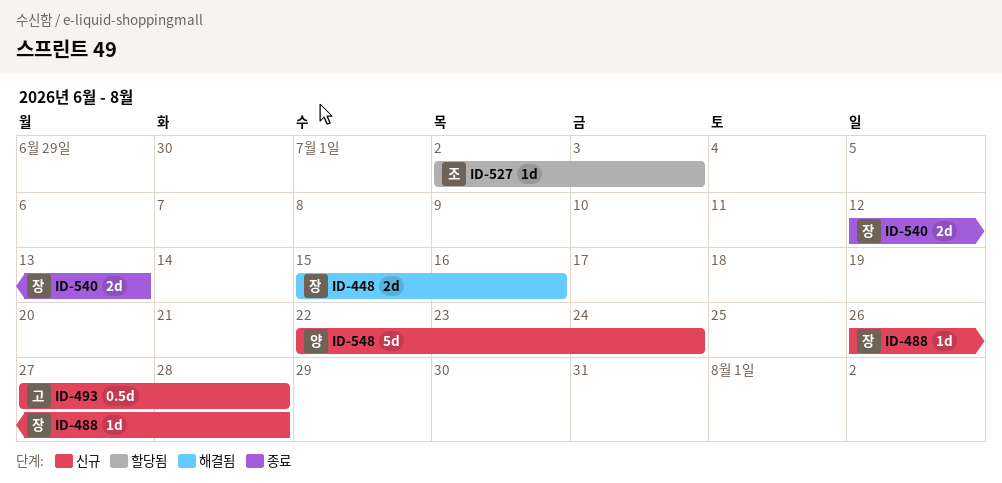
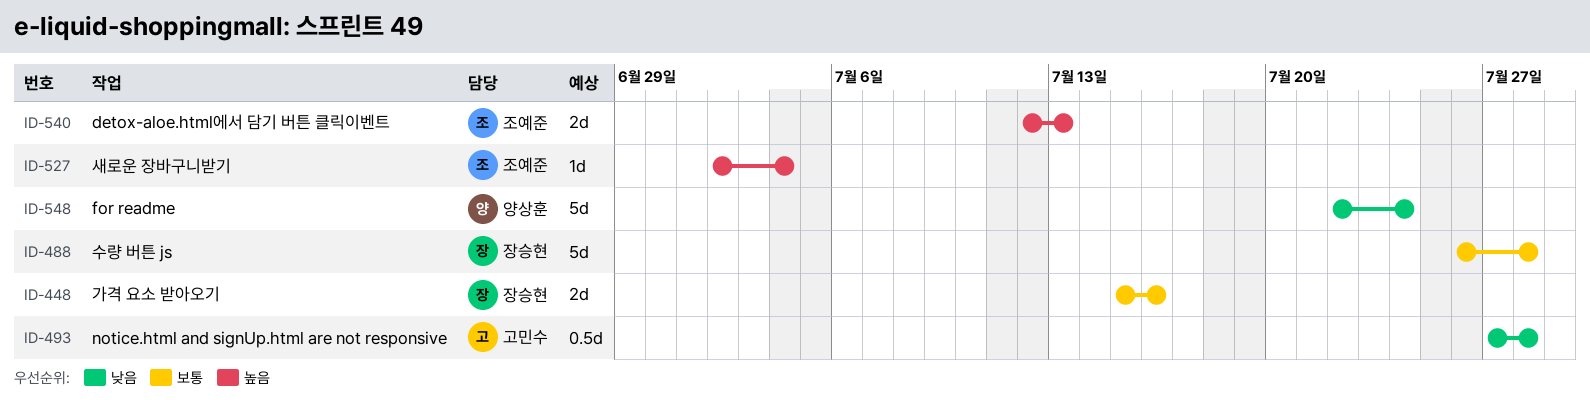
ID-488, estimate: 1d -> 5d
ID-527, due: Jul 3 -> Jul 4
ID-540, owner: 장승현 -> 조예준

